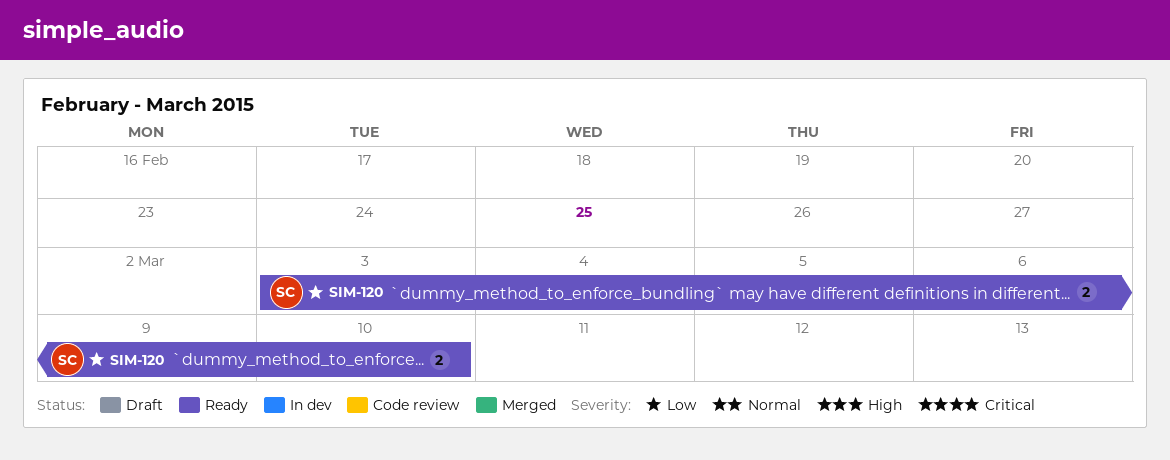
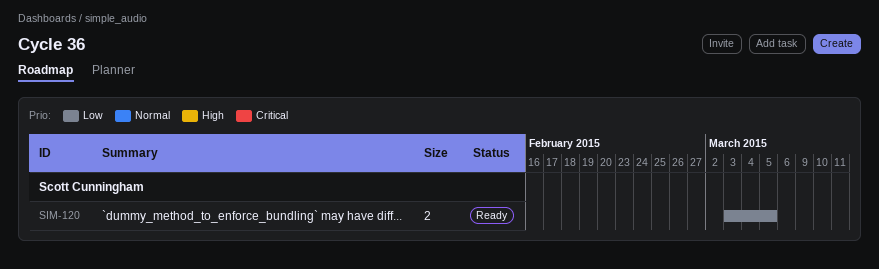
SIM-120, due: Mar 10 -> Mar 5

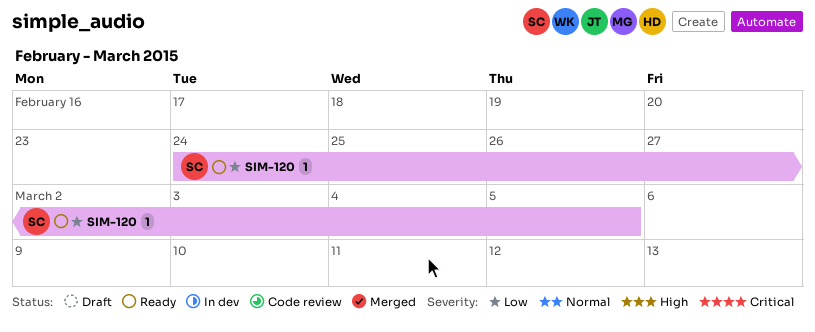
SIM-120, estimate: 2 -> 1
SIM-120, start: Mar 3 -> Feb 24

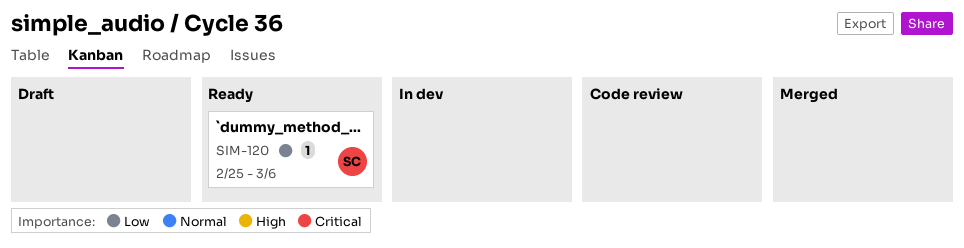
SIM-120, start: Feb 24 -> Feb 25
SIM-120, due: Mar 5 -> Mar 6

